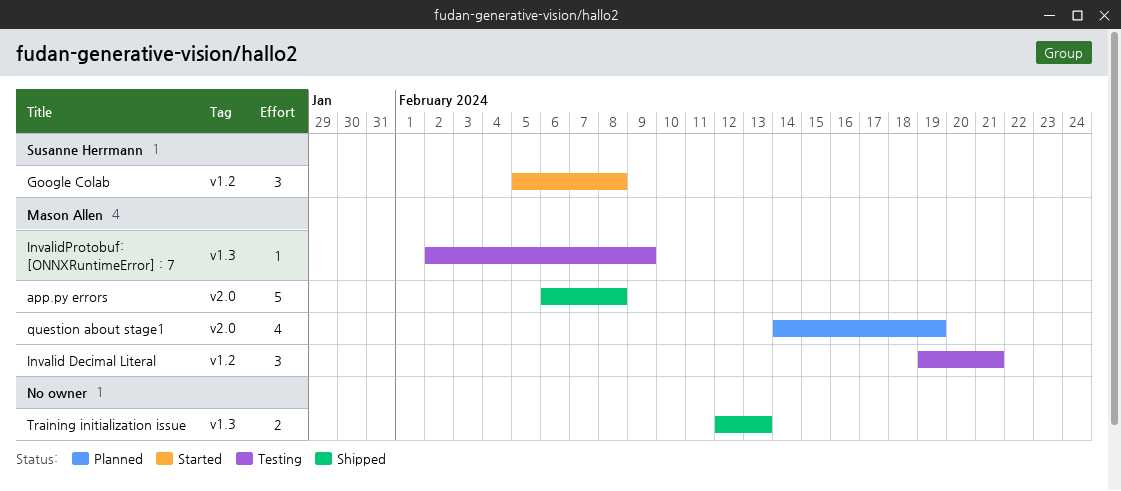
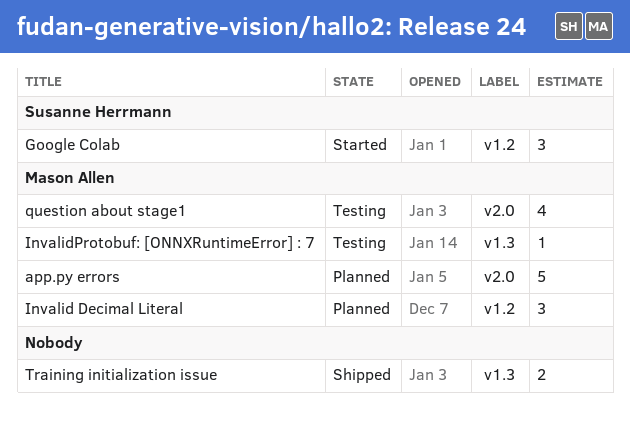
app.py errors, status: Shipped -> Planned
Invalid Decimal Literal, status: Testing -> Planned
question about stage1, status: Planned -> Testing

